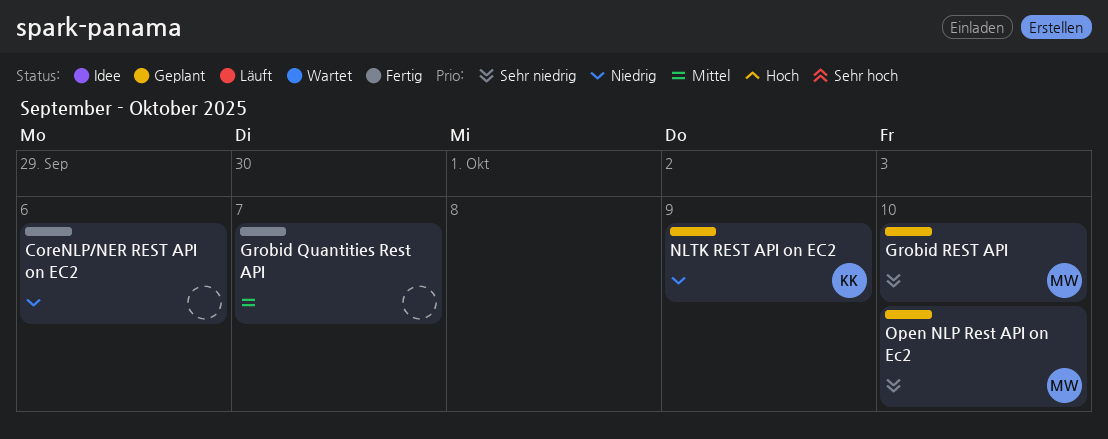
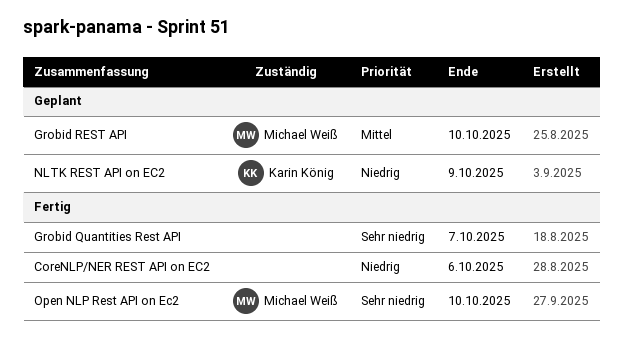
Grobid Quantities Rest API, priority: Mittel -> Sehr niedrig
Grobid REST API, priority: Sehr niedrig -> Mittel
Open NLP Rest API on Ec2, status: Geplant -> Fertig

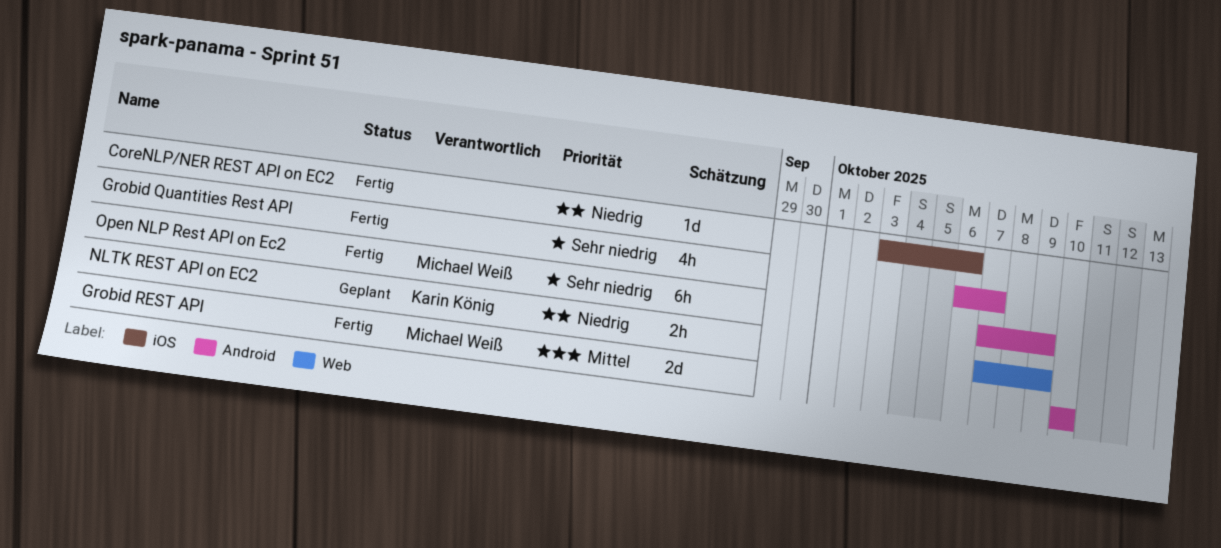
Grobid REST API, status: Geplant -> Fertig
Open NLP Rest API on Ec2, due: Oct 10 -> Oct 9

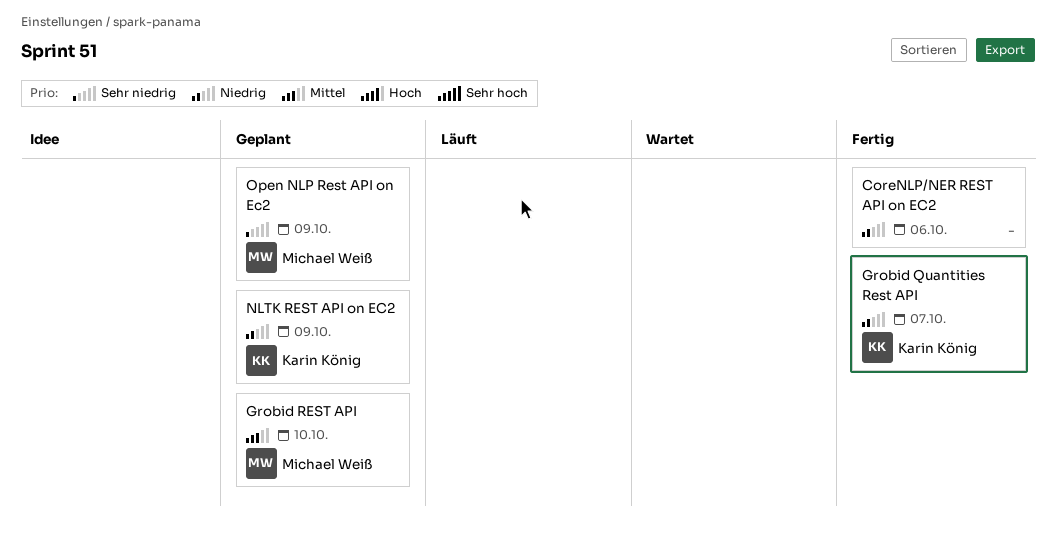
Grobid Quantities Rest API, owner: none -> Karin König
Grobid Quantities Rest API, priority: Sehr niedrig -> Niedrig
Grobid REST API, status: Fertig -> Geplant
Open NLP Rest API on Ec2, status: Fertig -> Geplant

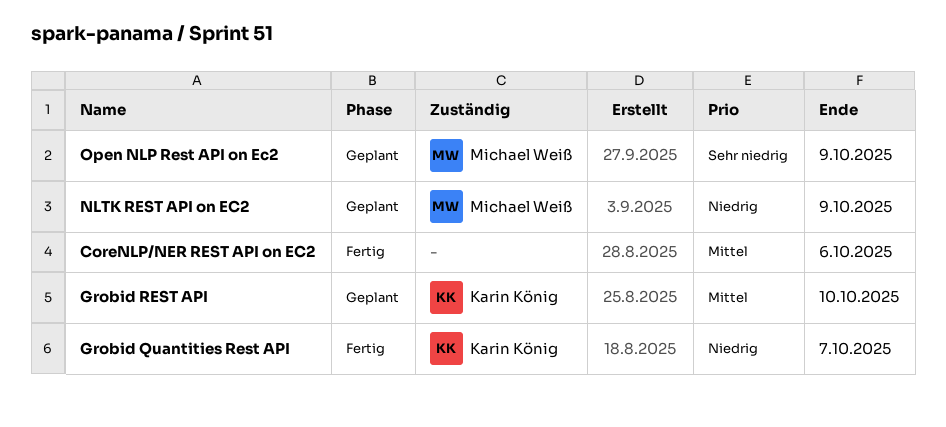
CoreNLP/NER REST API on EC2, priority: Niedrig -> Mittel
Grobid REST API, owner: Michael Weiß -> Karin König
NLTK REST API on EC2, owner: Karin König -> Michael Weiß

